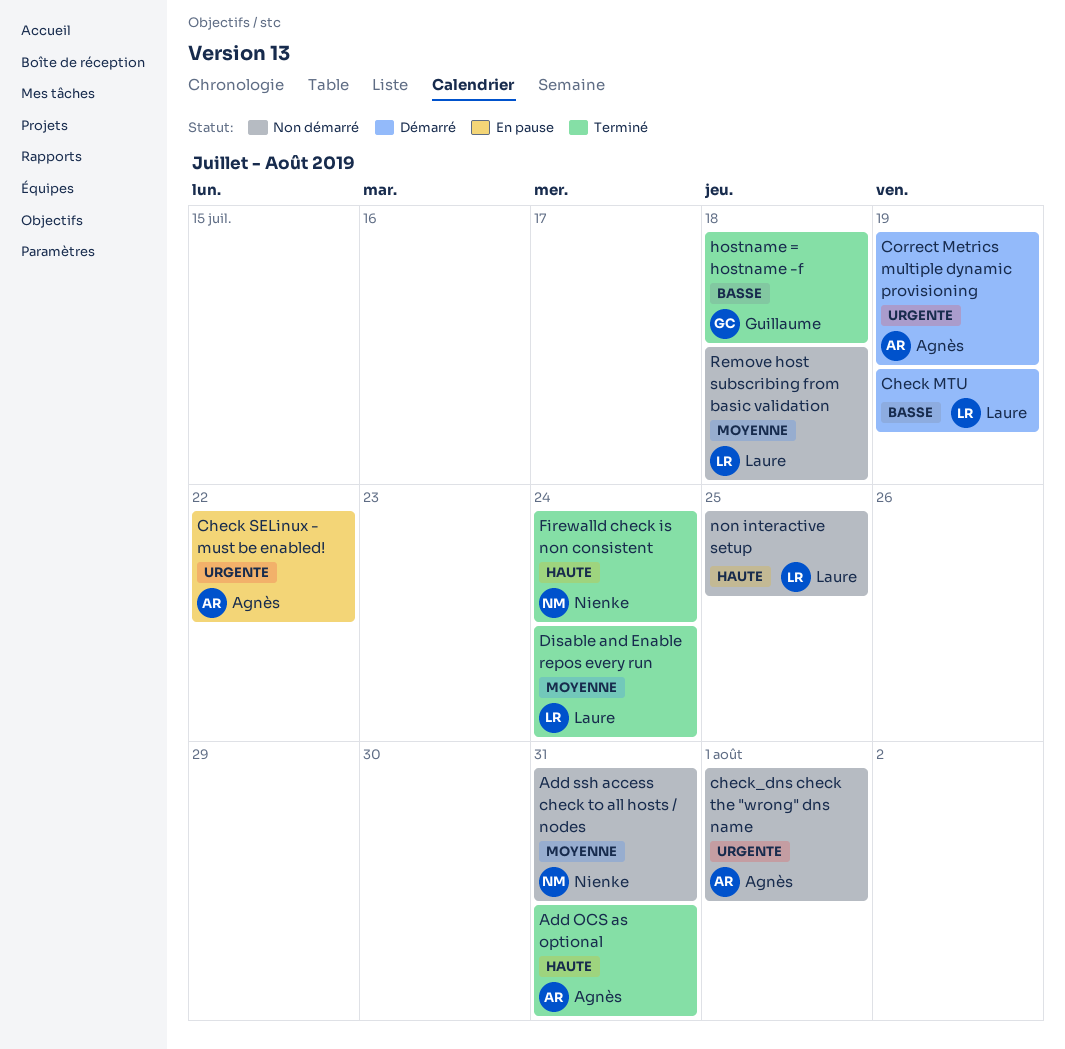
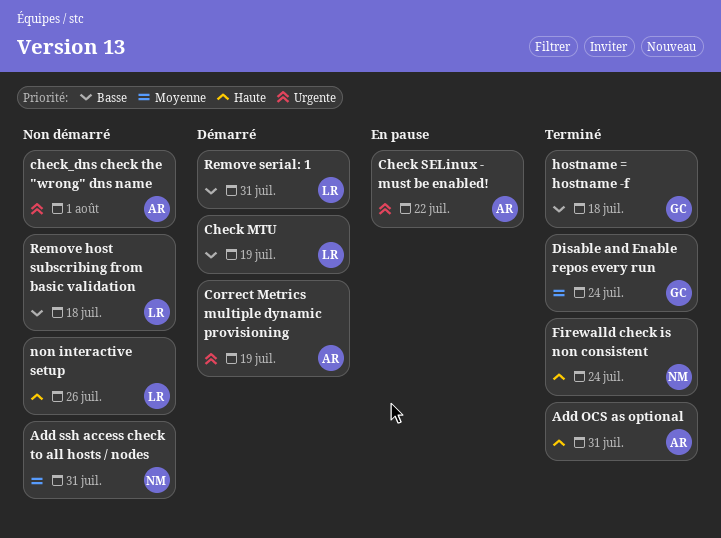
Disable and Enable repos every run, owner: Laure -> Guillaume
non interactive setup, due: Jul 25 -> Jul 26
Remove host subscribing from basic validation, priority: Moyenne -> Basse
Remove serial: 1: none -> present

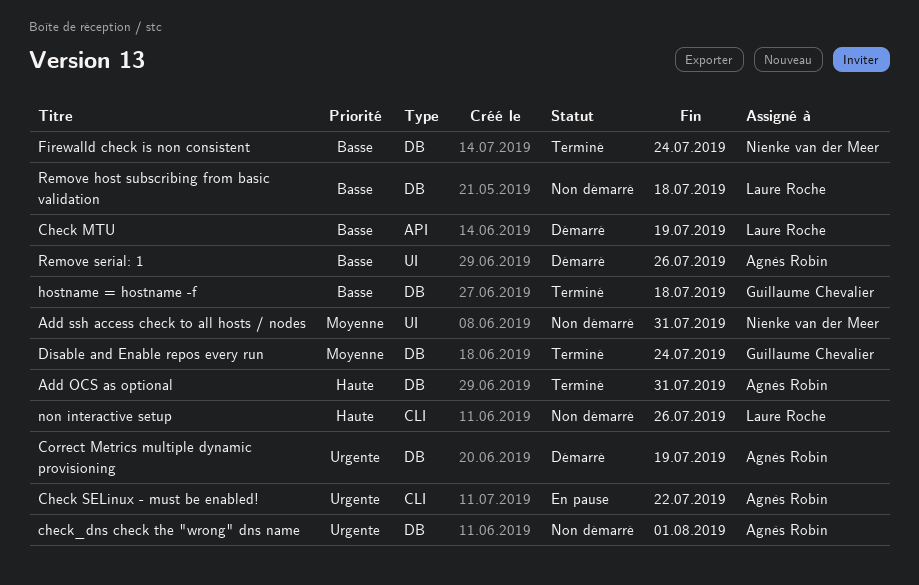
Firewalld check is non consistent, priority: Haute -> Basse
Remove serial: 1, owner: Laure Roche -> Agnès Robin
Remove serial: 1, due: Jul 31 -> Jul 26

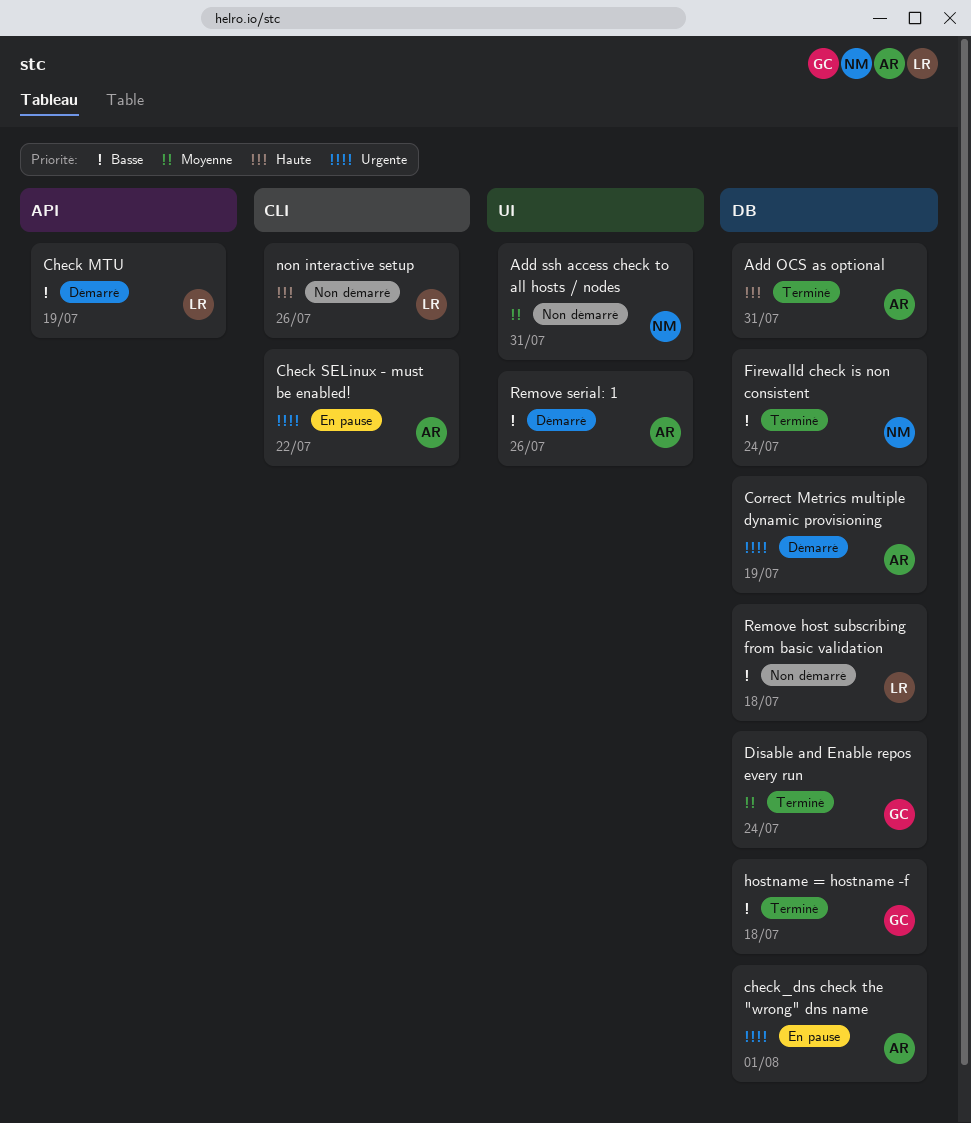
check_dns check the "wrong" dns name, status: Non démarré -> En pause

